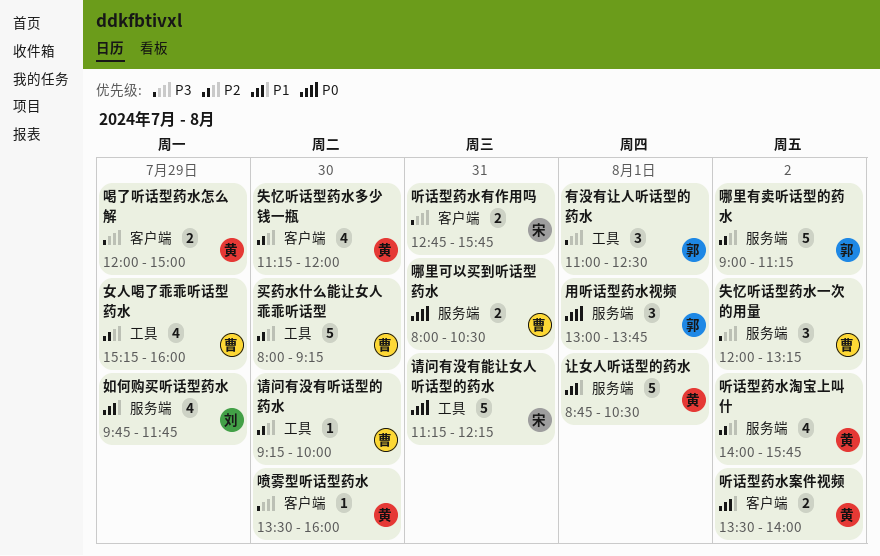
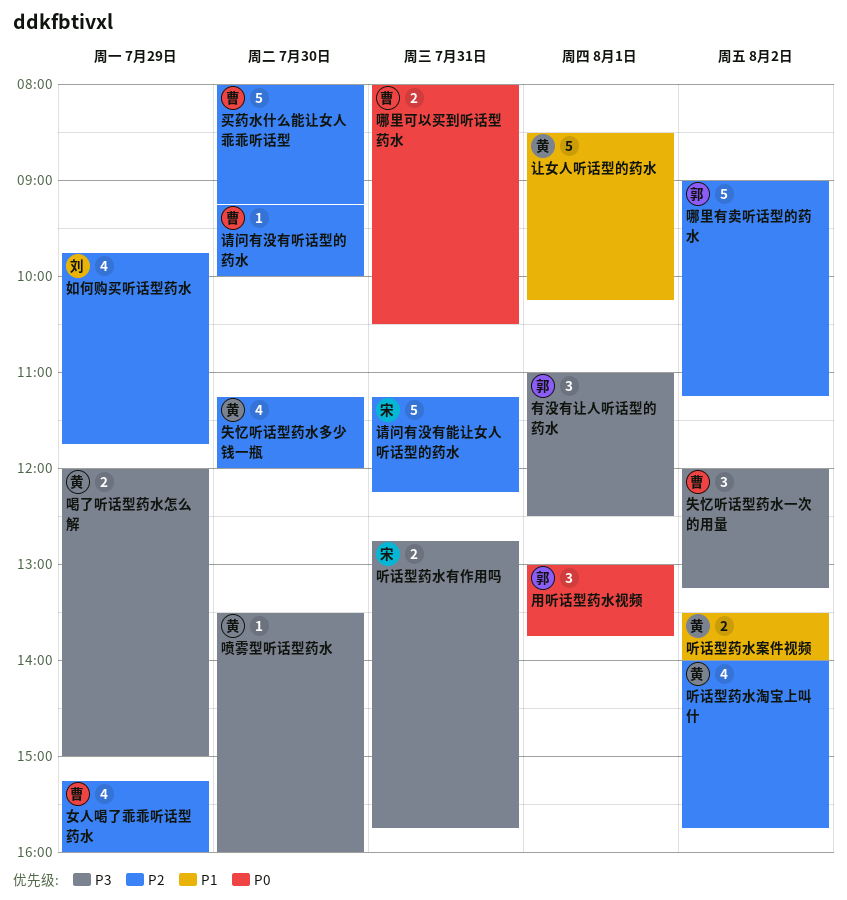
如何购买听话型药水, priority: P1 -> P2
让女人听话型的药水, begins: 08:45 -> 08:30
让女人听话型的药水, ends: 10:30 -> 10:15
请问有没有能让女人听话型的药水, priority: P0 -> P2

